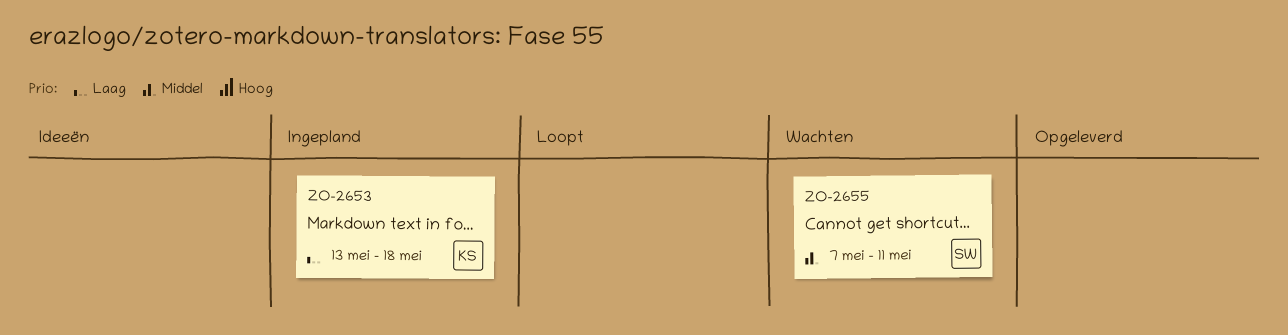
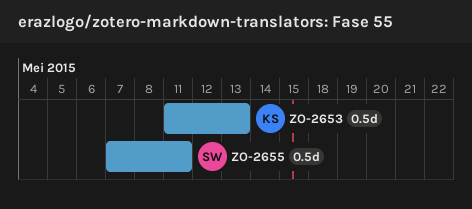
ZO-2653, start: May 13 -> May 11
ZO-2653, due: May 18 -> May 13

